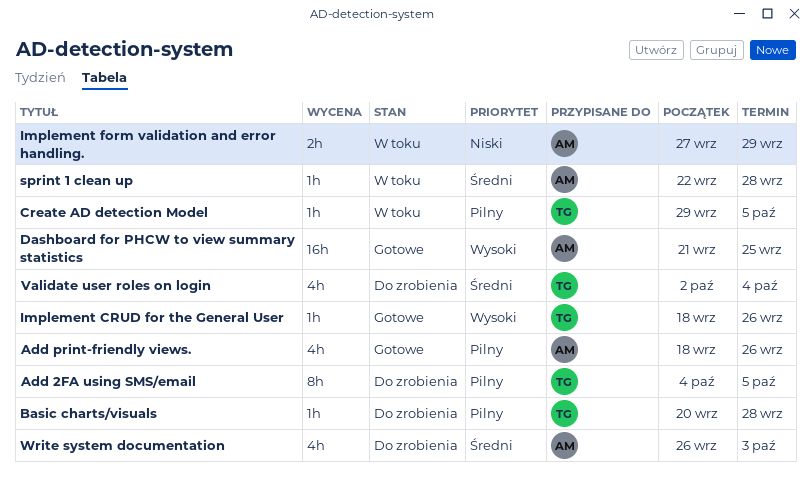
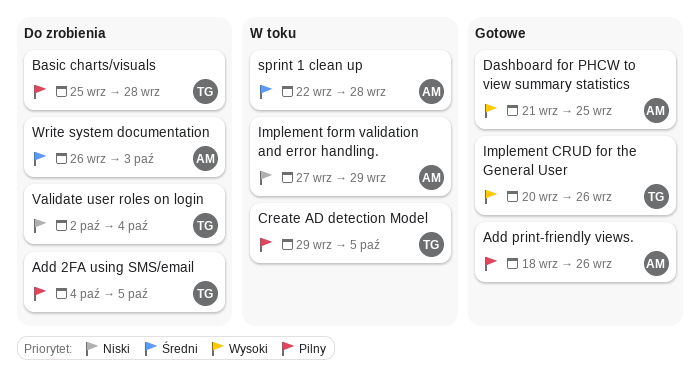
Basic charts/visuals, start: Sep 20 -> Sep 25
Implement CRUD for the General User, start: Sep 18 -> Sep 20
Validate user roles on login, priority: Średni -> Niski

